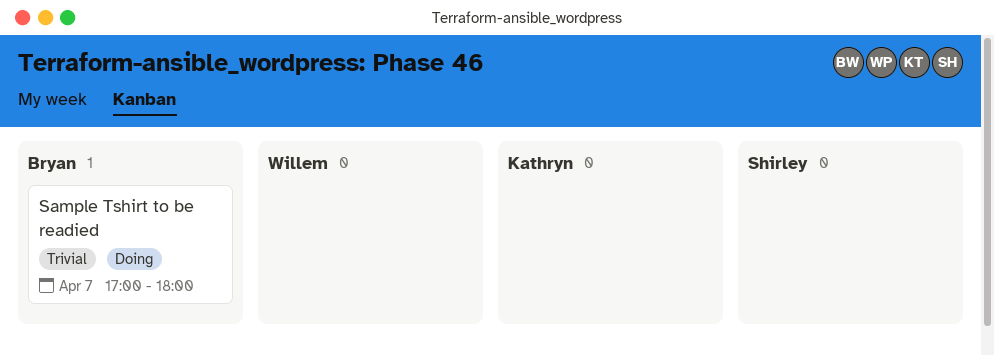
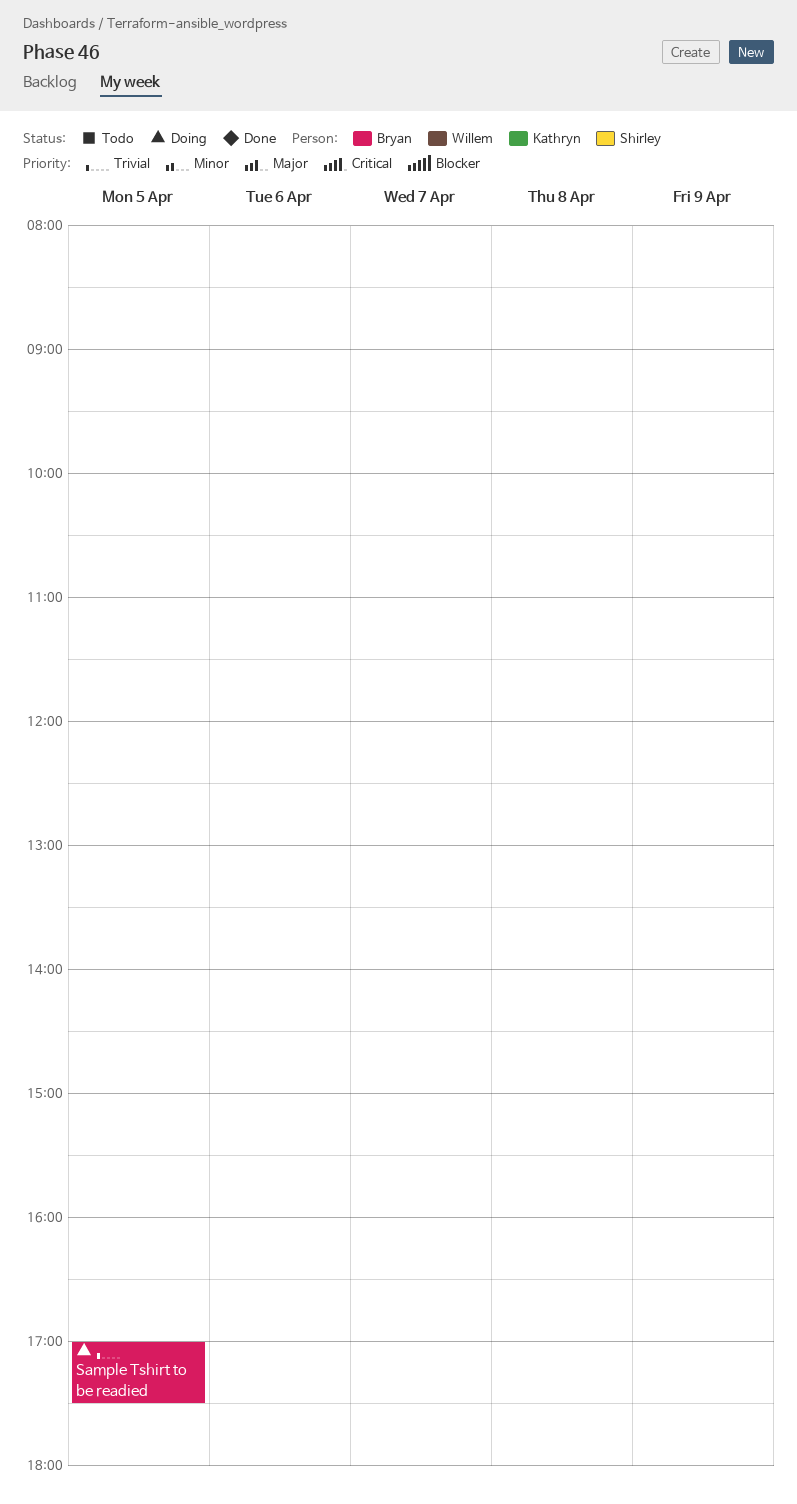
Sample Tshirt to be readied, day: Apr 7 -> Apr 5
Sample Tshirt to be readied, ends: 18:00 -> 17:30

